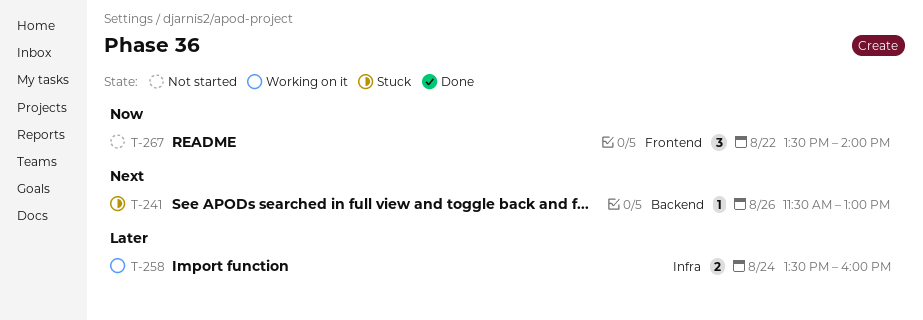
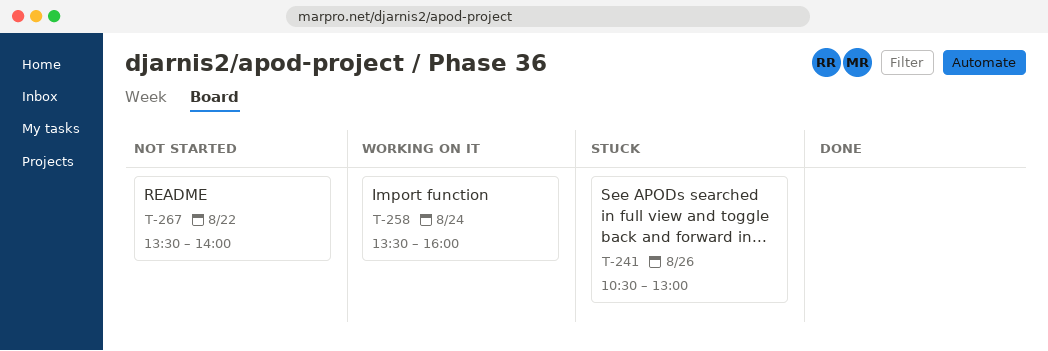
T-241, begins: 11:30 -> 10:30

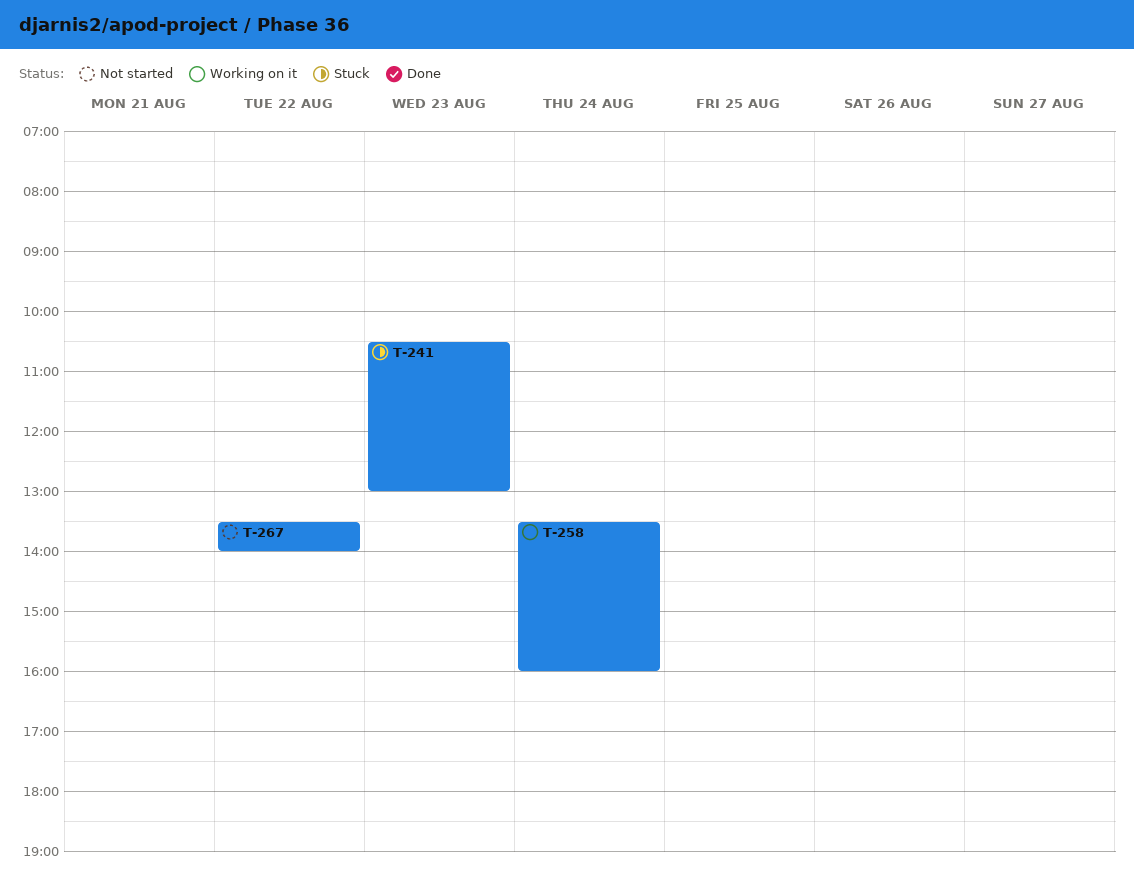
T-241, day: Aug 26 -> Aug 23

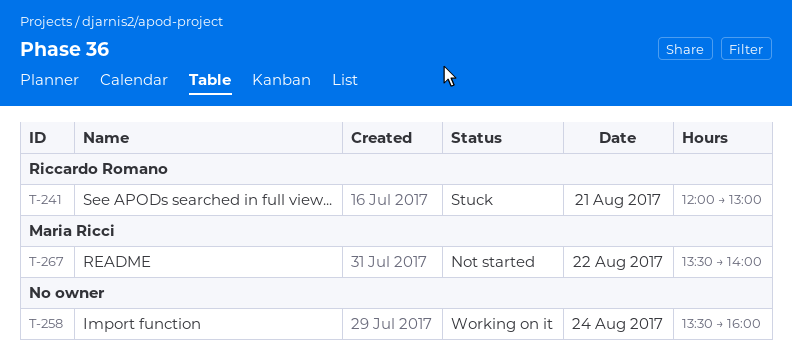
T-241, day: Aug 23 -> Aug 21
T-241, begins: 10:30 -> 12:00

